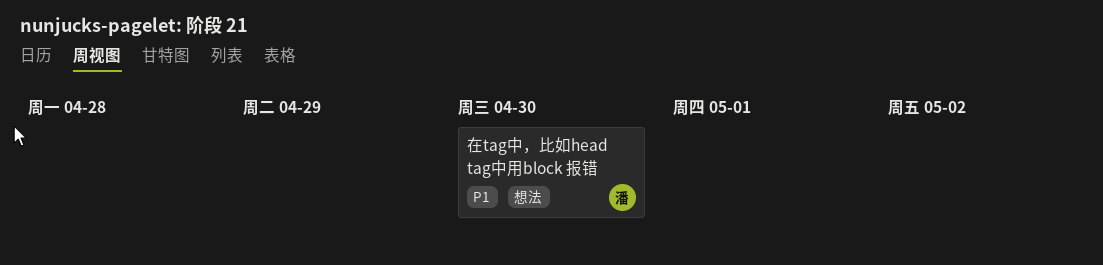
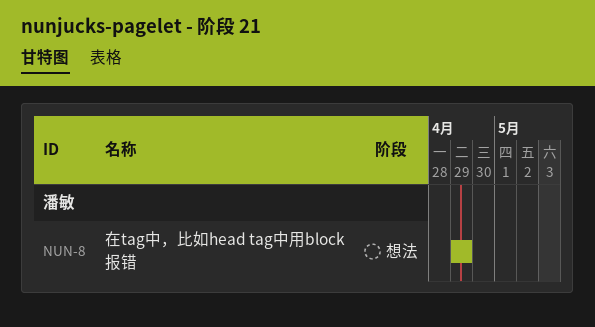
在tag中，比如head tag中用block 报错, due: Apr 30 -> Apr 29

